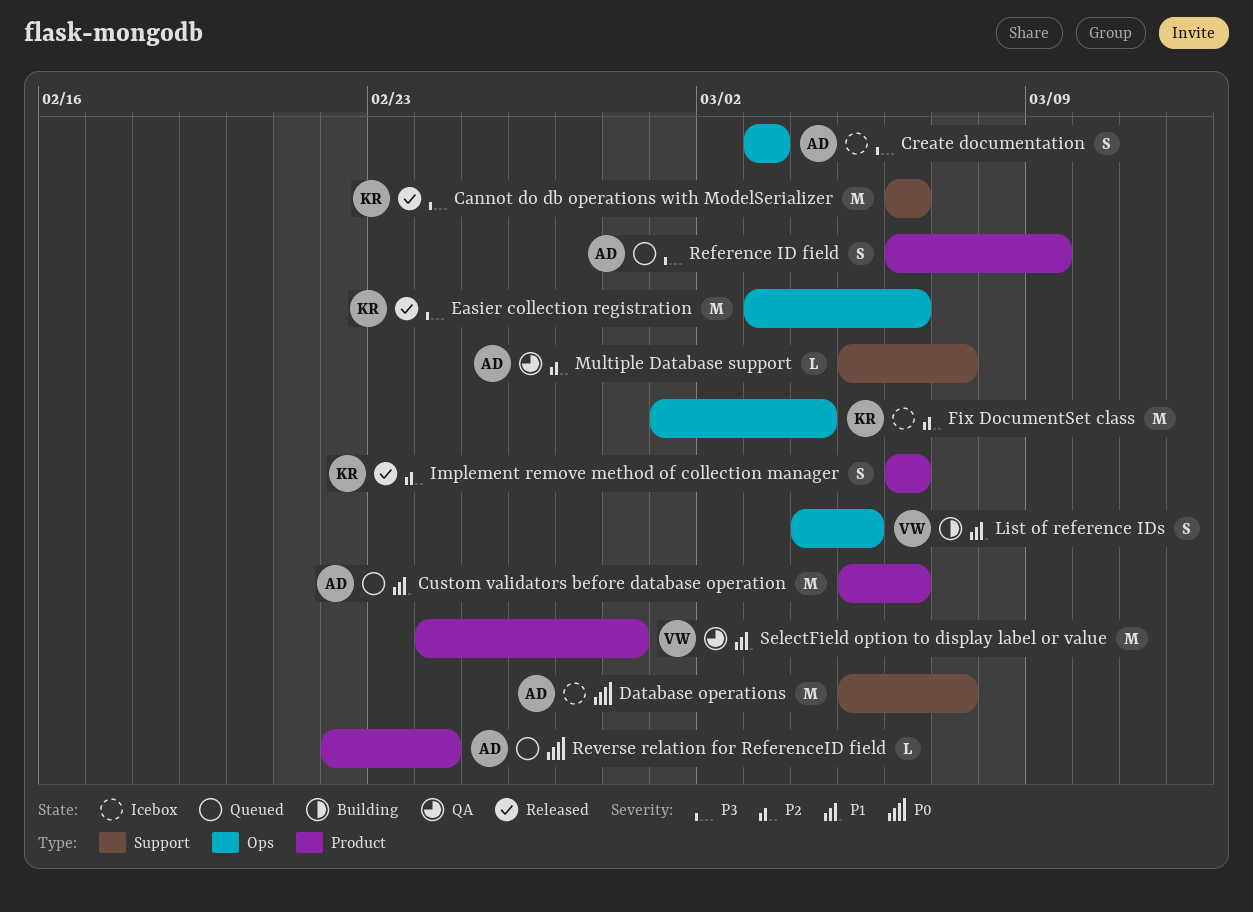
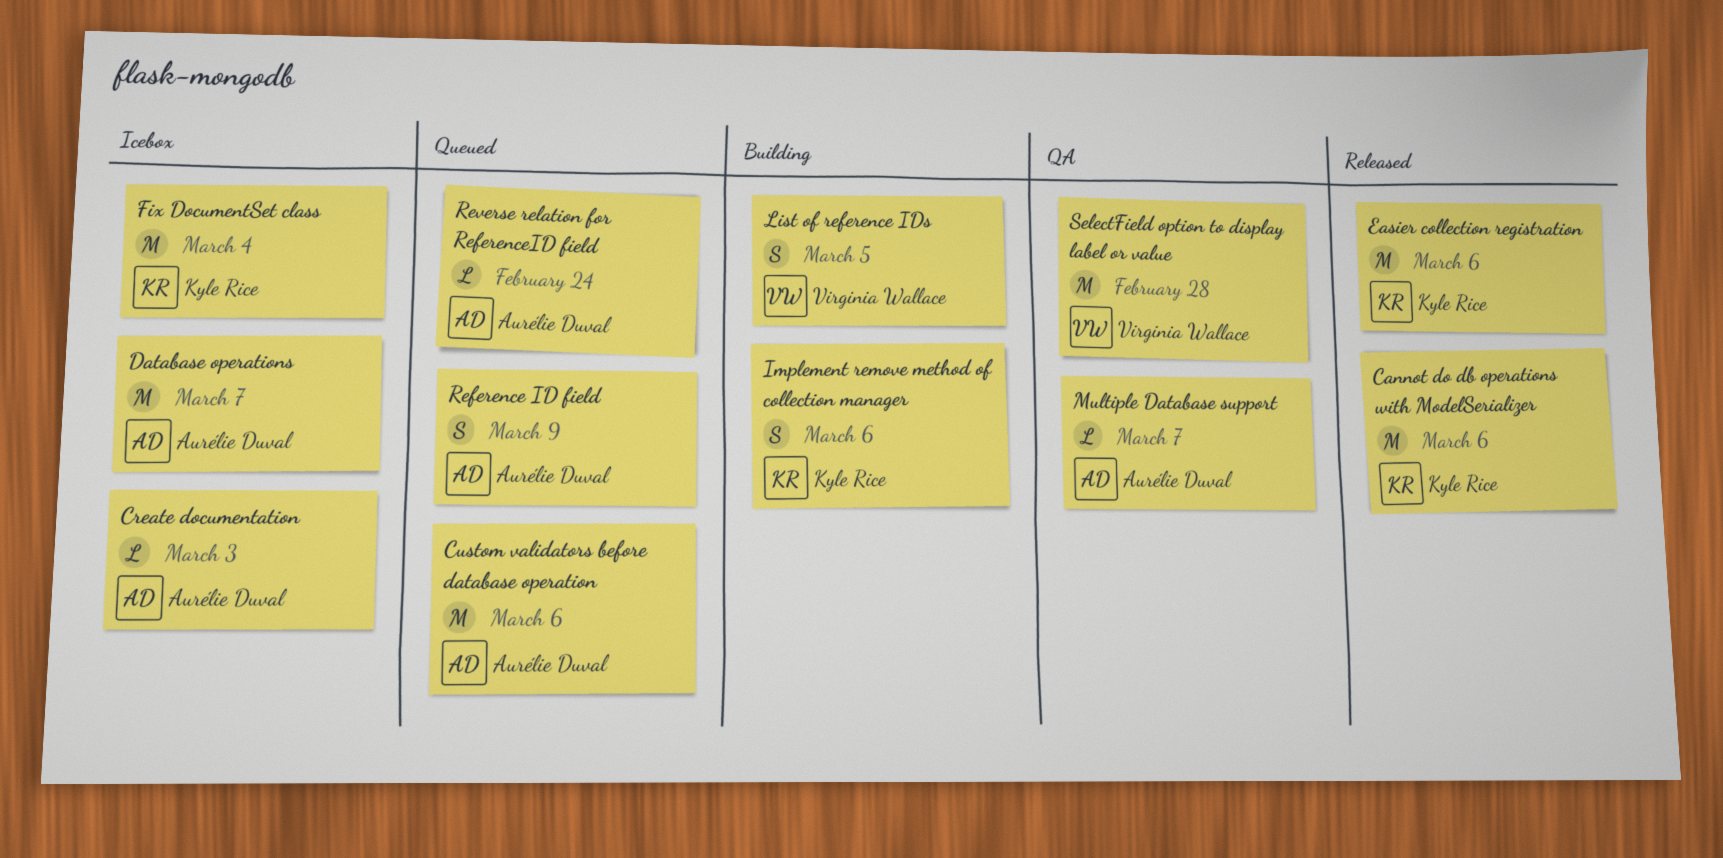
Create documentation, estimate: S -> L
Implement remove method of collection manager, status: Released -> Building

